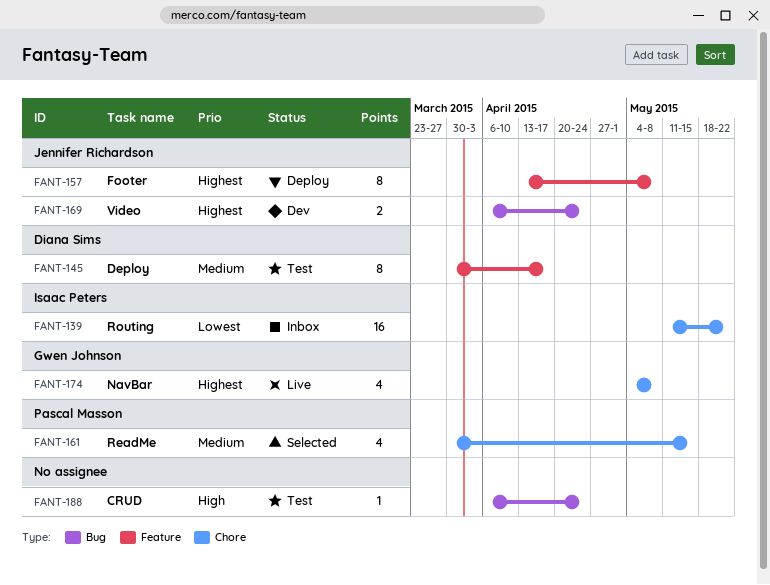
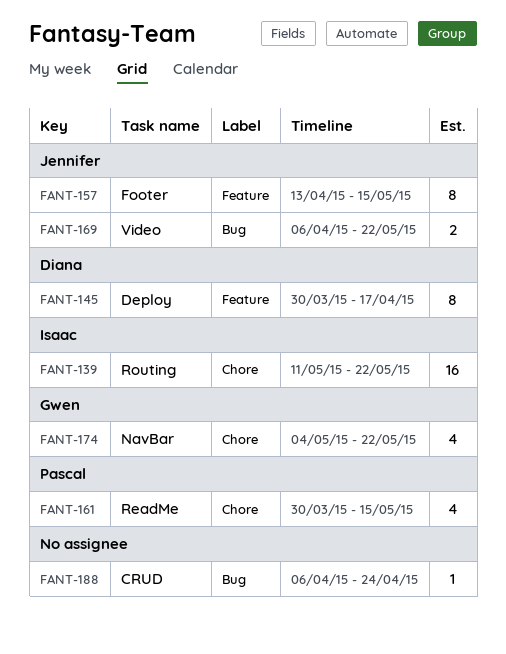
FANT-157, due: May 8 -> May 15
FANT-169, due: Apr 24 -> May 22
FANT-174, due: May 8 -> May 22

